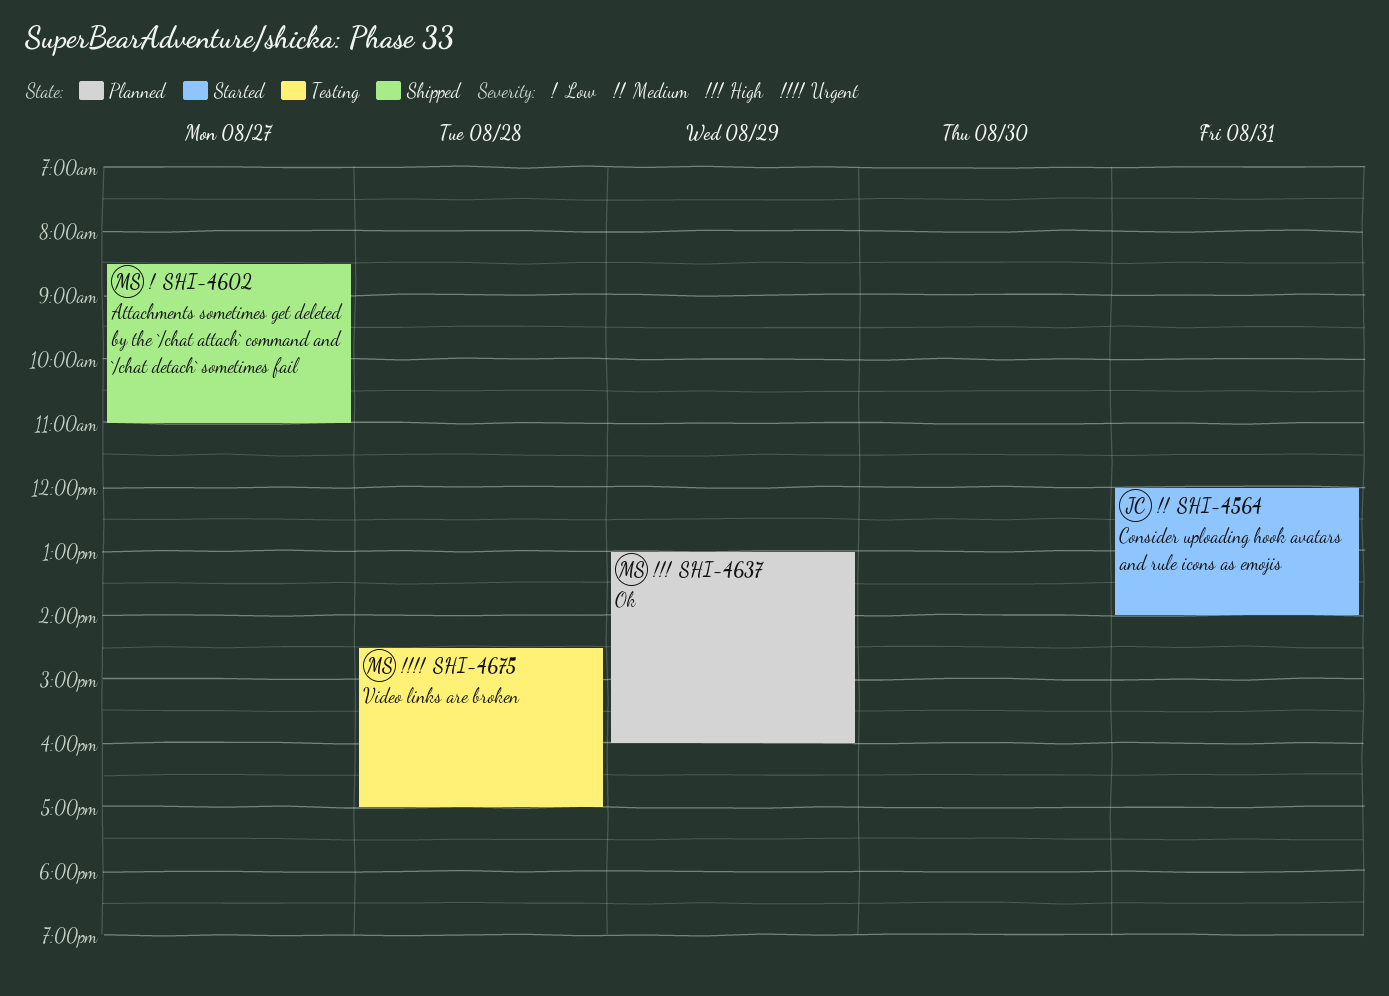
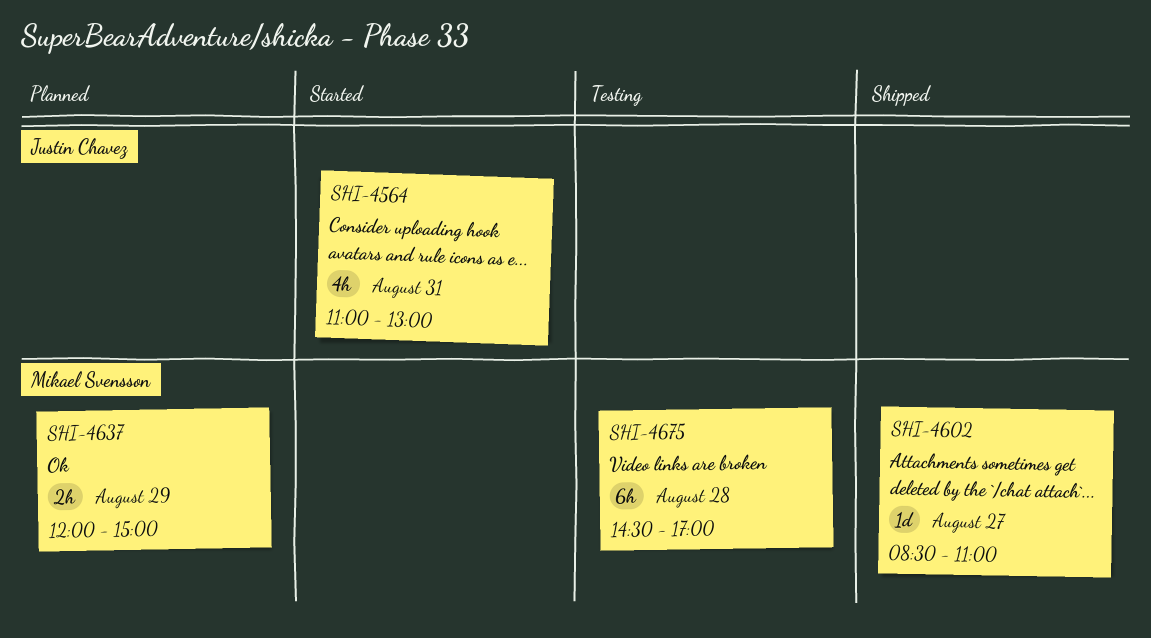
SHI-4564, begins: 12:00 -> 11:00
SHI-4564, ends: 14:00 -> 13:00
SHI-4637, begins: 13:00 -> 12:00
SHI-4637, ends: 16:00 -> 15:00

